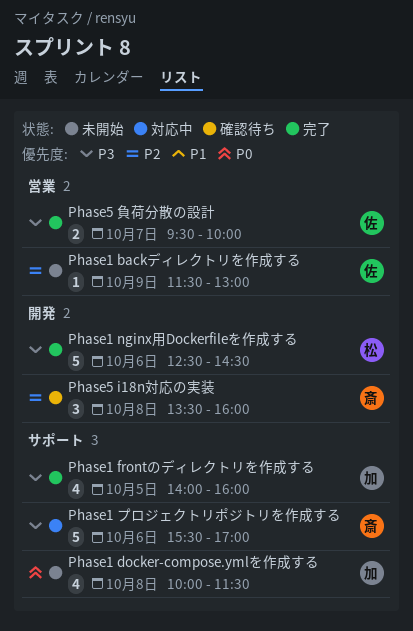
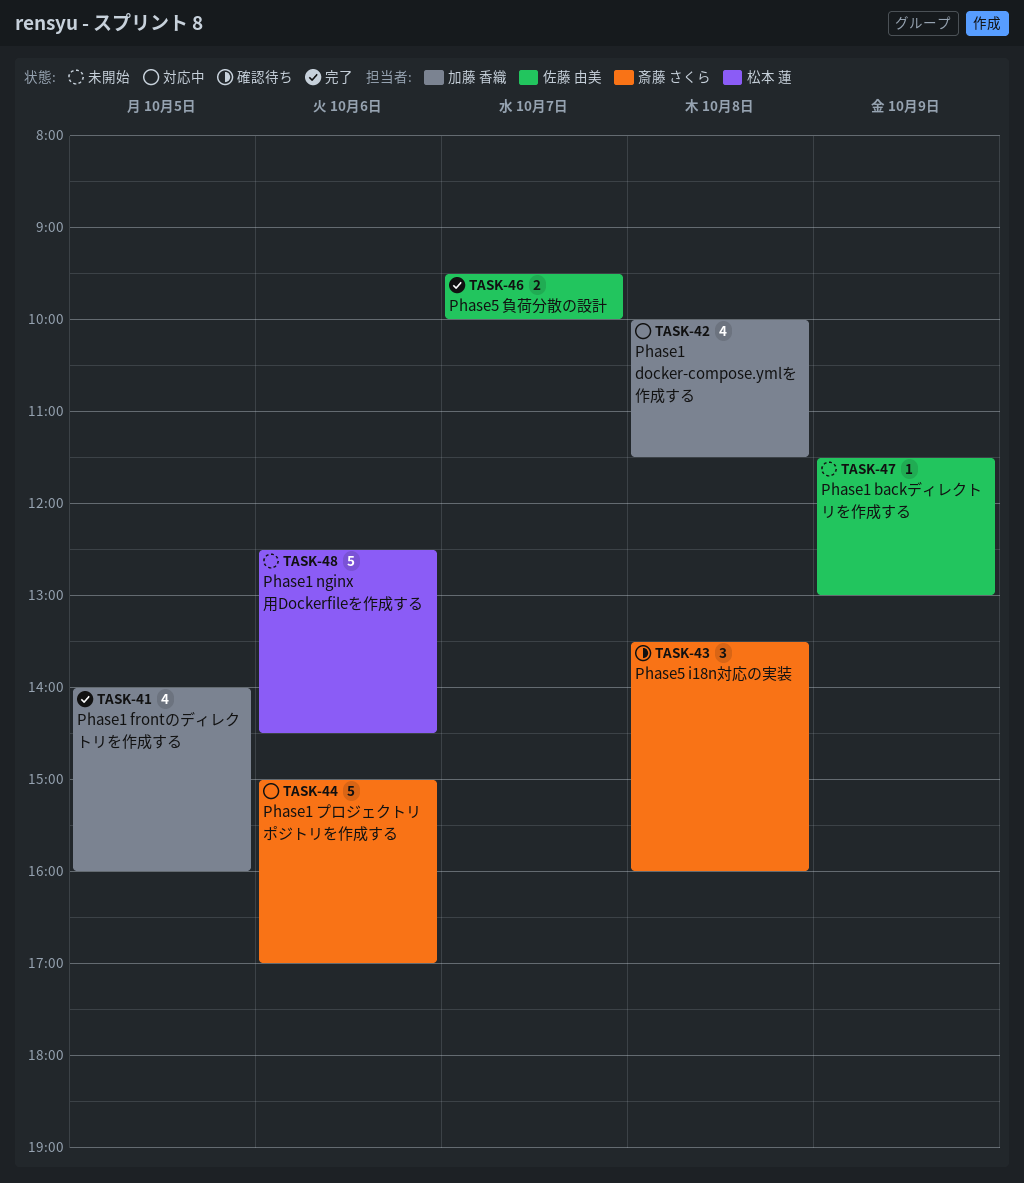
Phase1 docker-compose.ymlを作成する, status: 未開始 -> 対応中
Phase1 nginx用Dockerfileを作成する, status: 完了 -> 未開始
Phase1 プロジェクトリポジトリを作成する, begins: 15:30 -> 15:00

